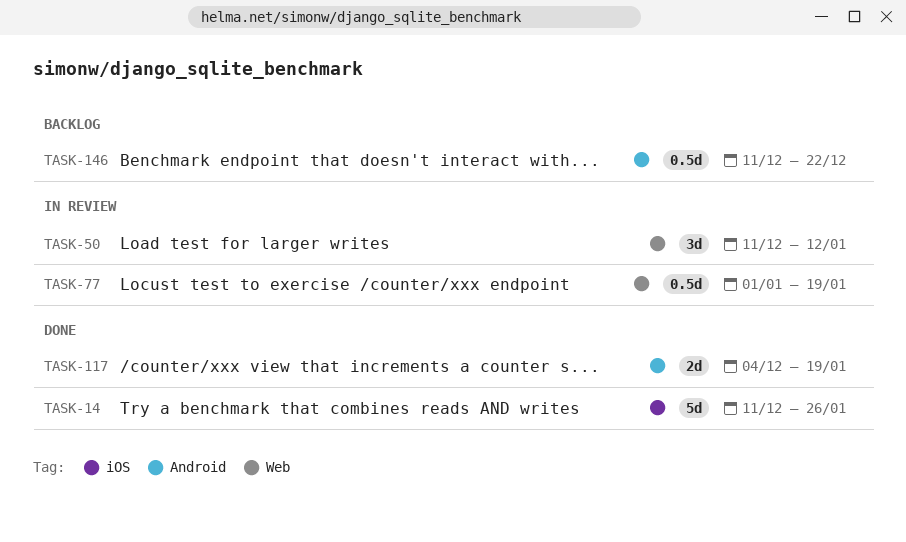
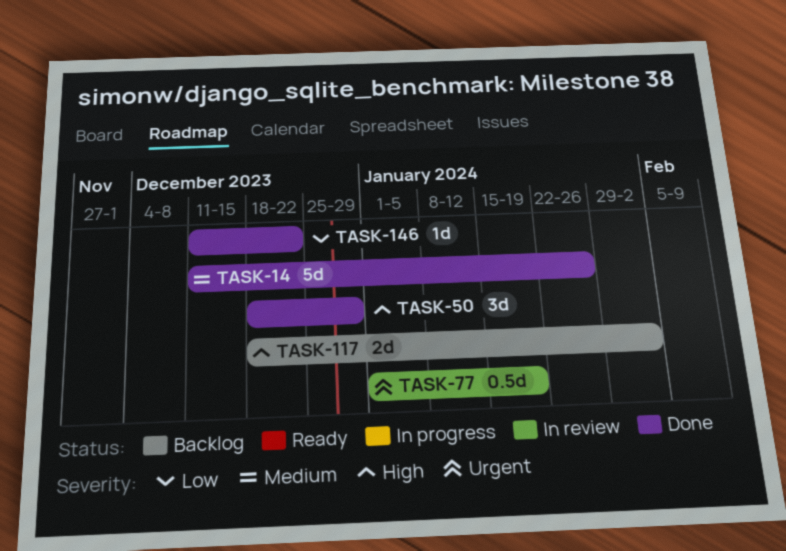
TASK-50, status: In review -> Done
TASK-50, start: Dec 11 -> Dec 18
TASK-50, due: Jan 12 -> Dec 29
TASK-117, status: Done -> Backlog
TASK-117, start: Dec 4 -> Dec 18
TASK-117, due: Jan 19 -> Feb 2
TASK-146, status: Backlog -> Done
TASK-146, estimate: 0.5d -> 1d

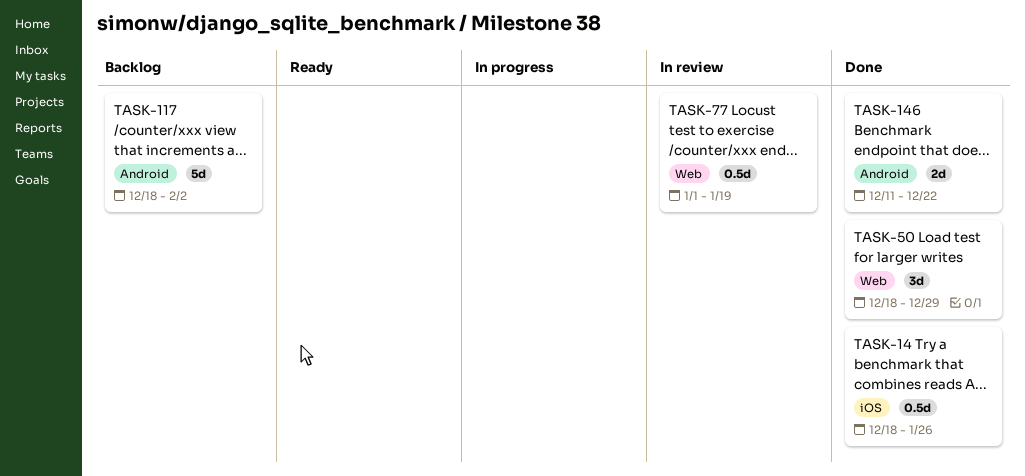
TASK-14, estimate: 5d -> 0.5d
TASK-14, start: Dec 11 -> Dec 18
TASK-117, estimate: 2d -> 5d
TASK-146, estimate: 1d -> 2d

